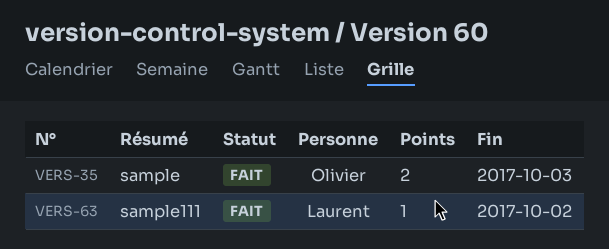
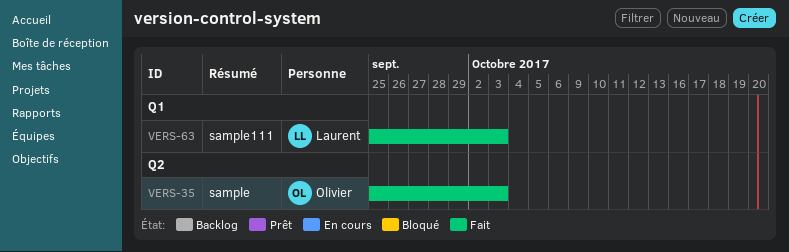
VERS-63, due: Oct 2 -> Oct 3

